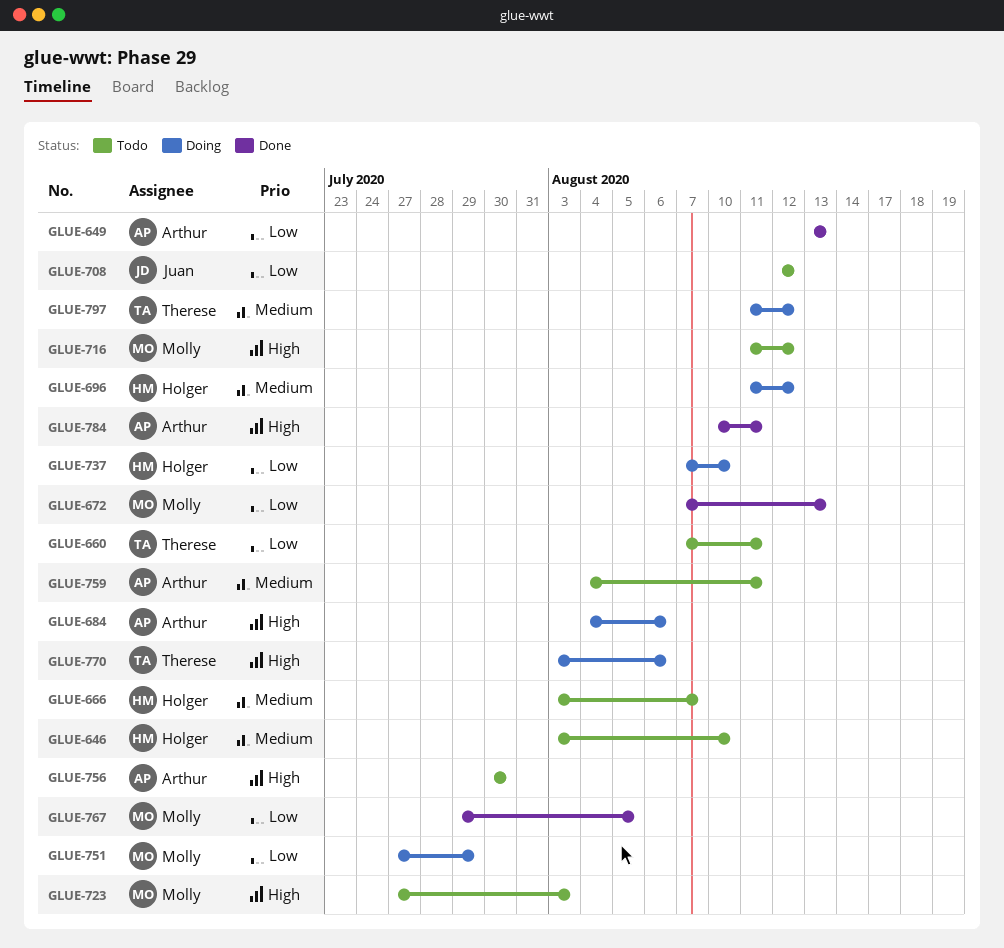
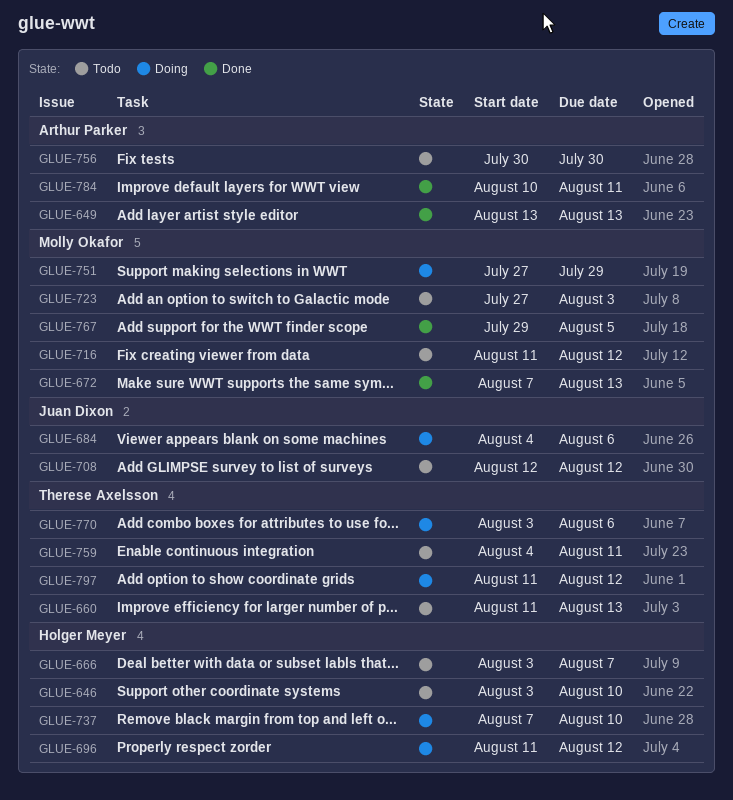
GLUE-660, start: Aug 7 -> Aug 11
GLUE-660, due: Aug 11 -> Aug 13
GLUE-684, owner: Arthur Parker -> Juan Dixon
GLUE-759, owner: Arthur Parker -> Therese Axelsson

